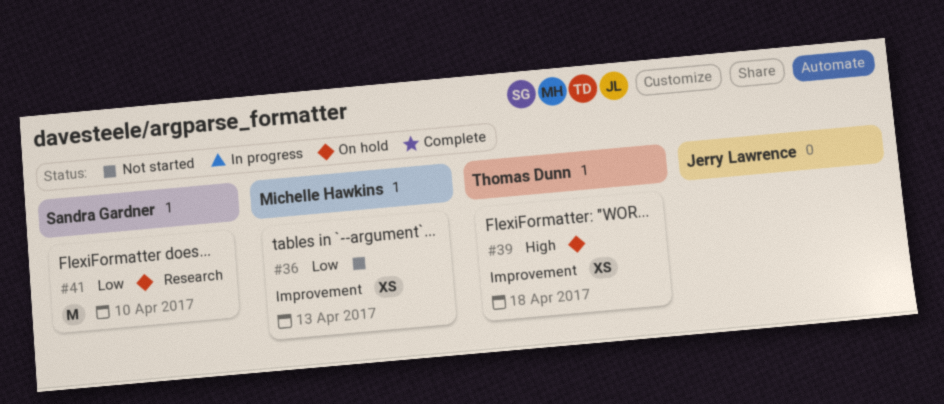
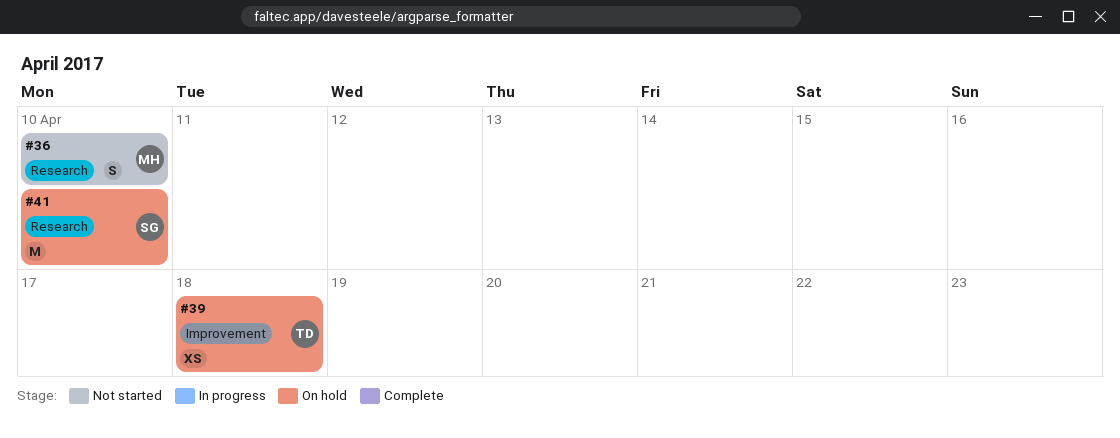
#36, label: Improvement -> Research
#36, estimate: XS -> S
#36, due: Apr 13 -> Apr 10

